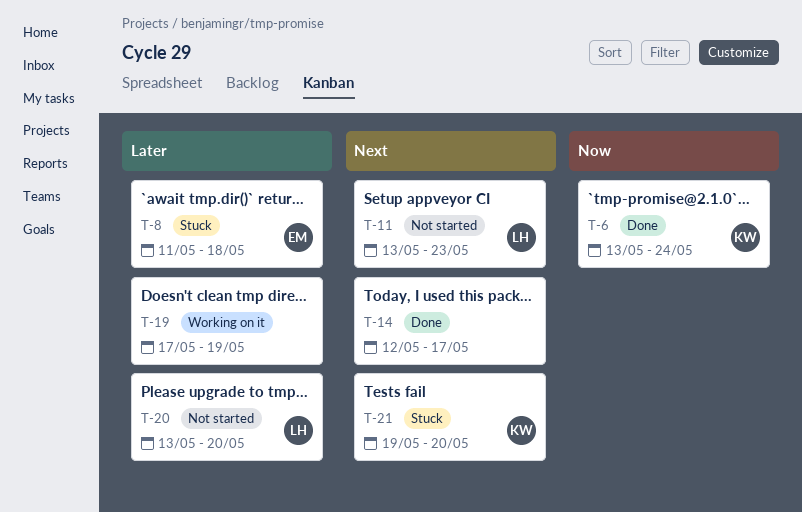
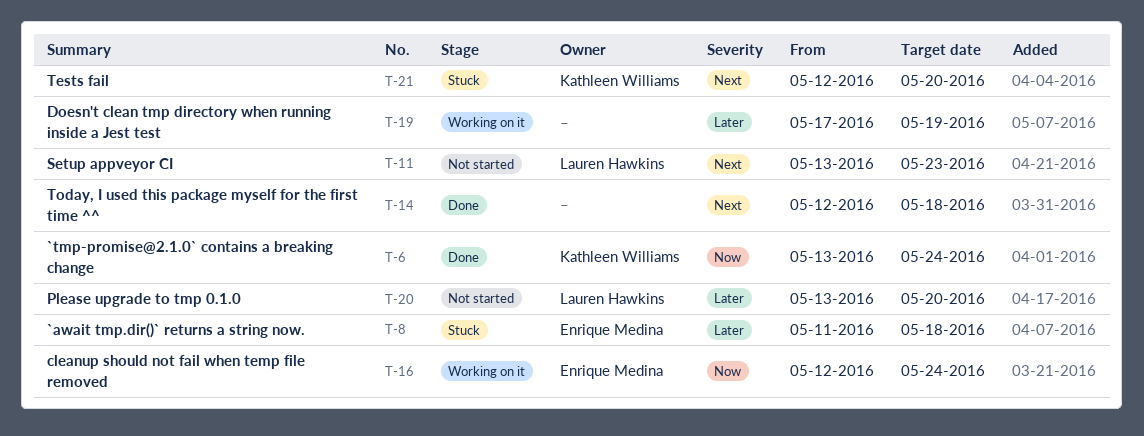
T-14, due: May 17 -> May 18
T-16: none -> present
T-21, start: May 19 -> May 12

